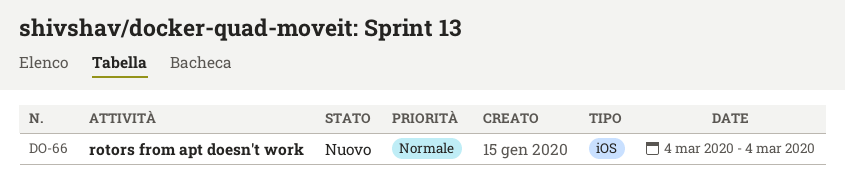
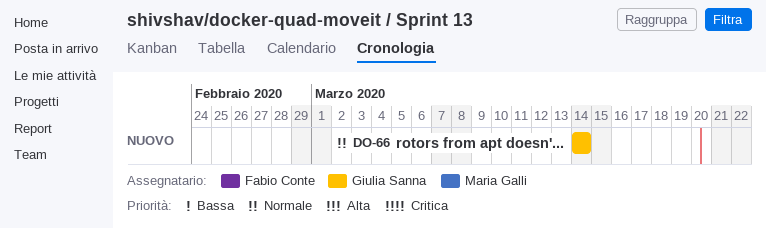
DO-66, start: Mar 4 -> Mar 14
DO-66, due: Mar 4 -> Mar 14

